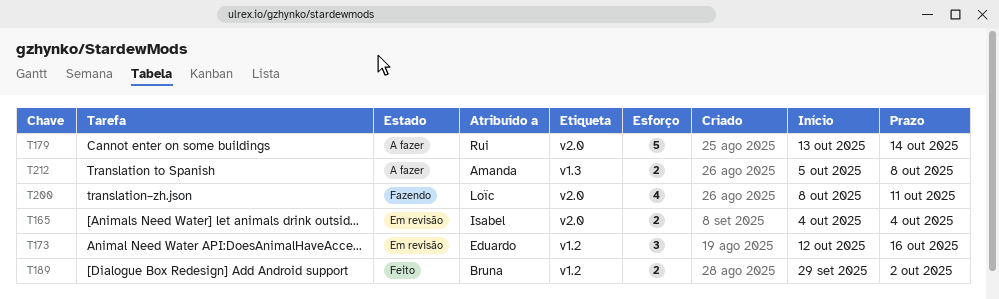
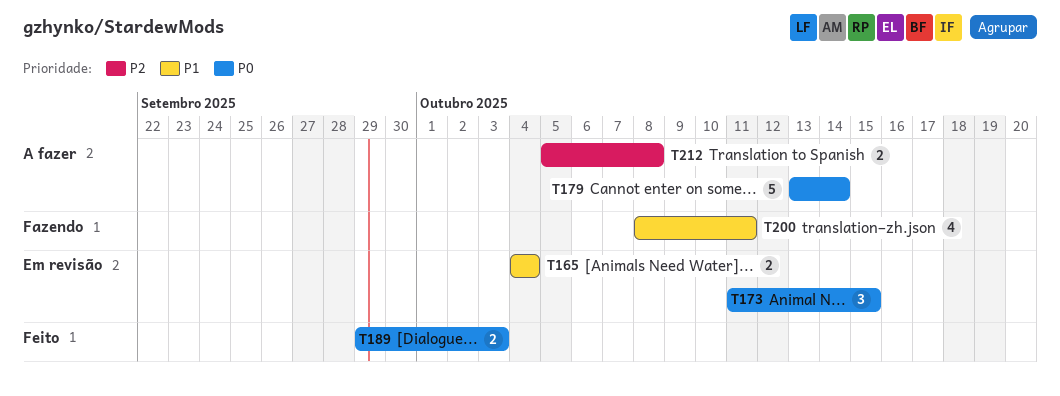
T173, start: Oct 12 -> Oct 11
T173, due: Oct 16 -> Oct 15
T189, due: Oct 2 -> Oct 3

